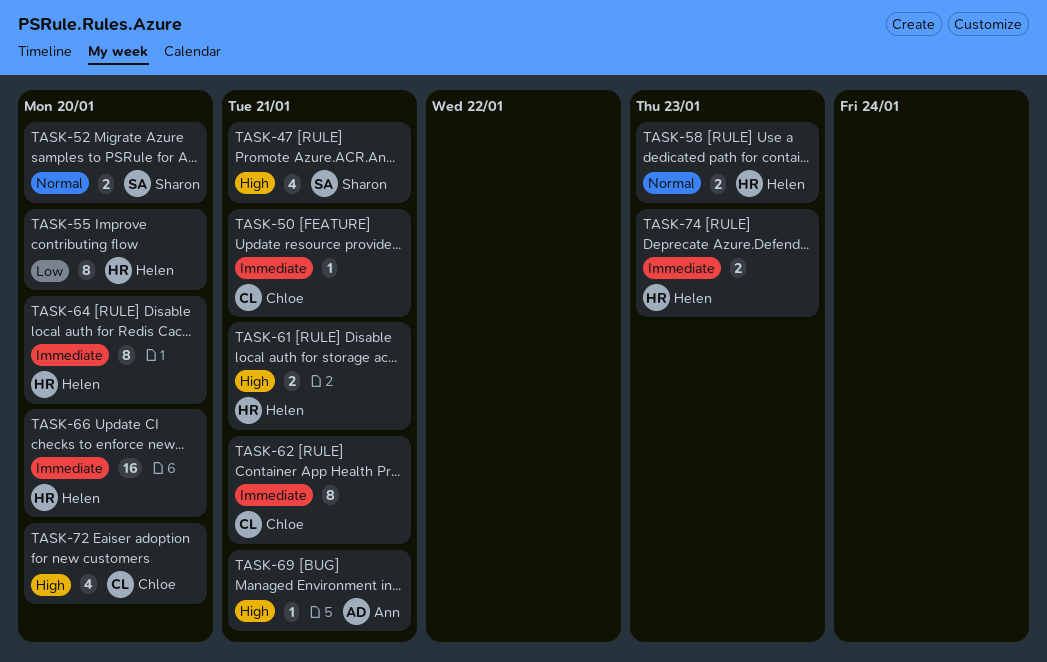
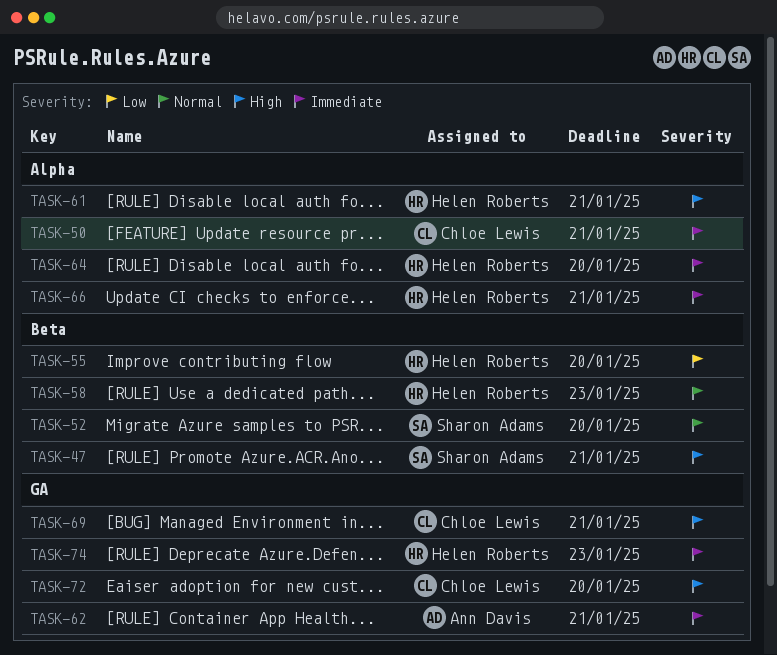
TASK-62, owner: Chloe Lewis -> Ann Davis
TASK-66, due: Jan 20 -> Jan 21
TASK-69, owner: Ann Davis -> Chloe Lewis

